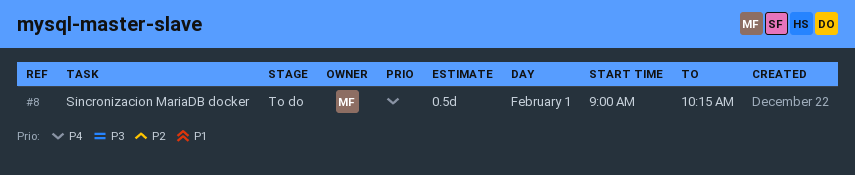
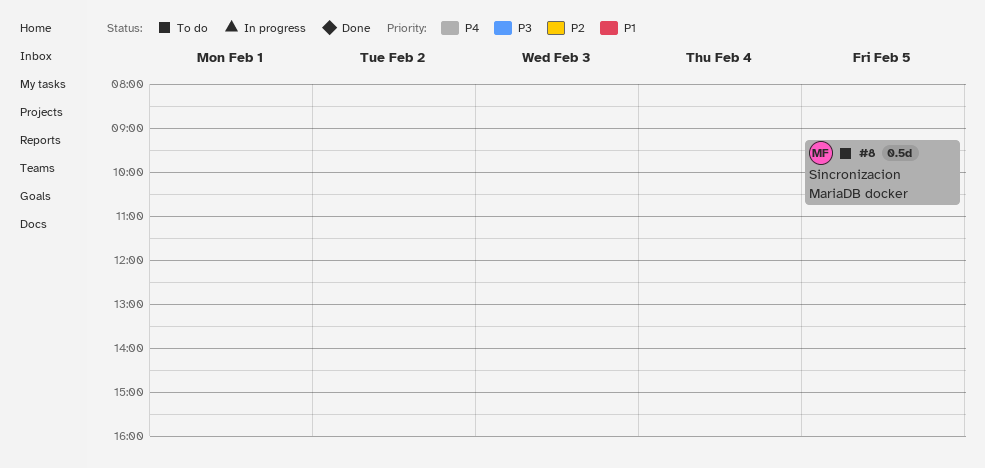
#8, day: Feb 1 -> Feb 5
#8, begins: 09:00 -> 09:15
#8, ends: 10:15 -> 10:45

